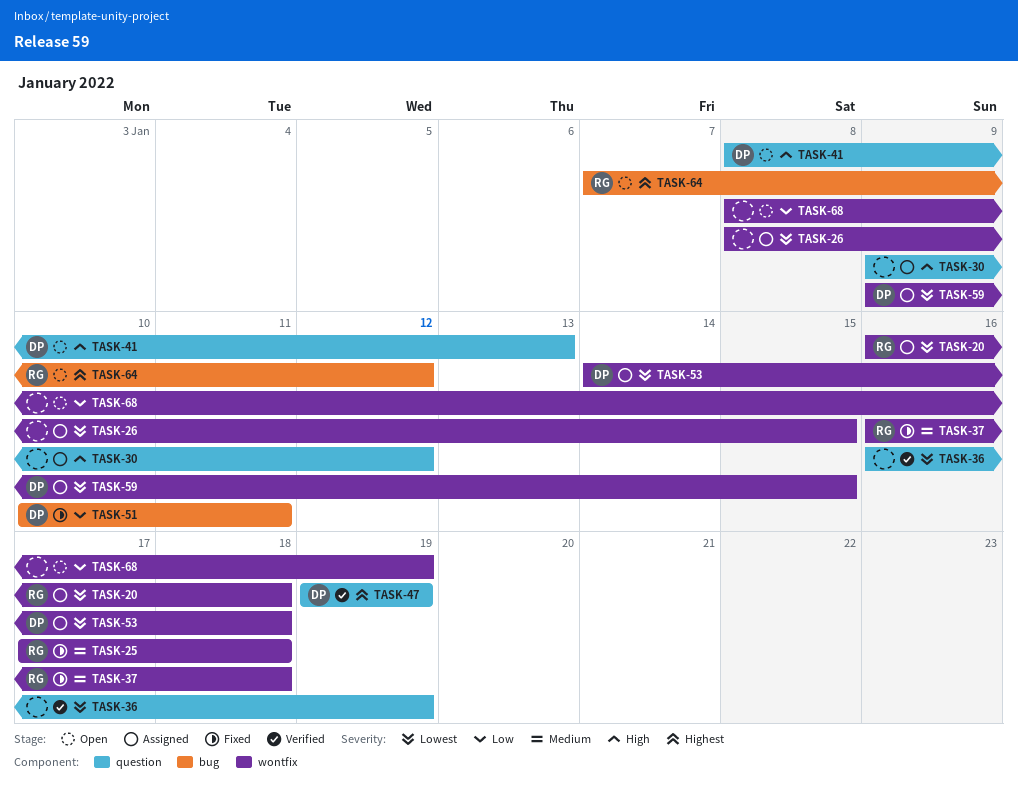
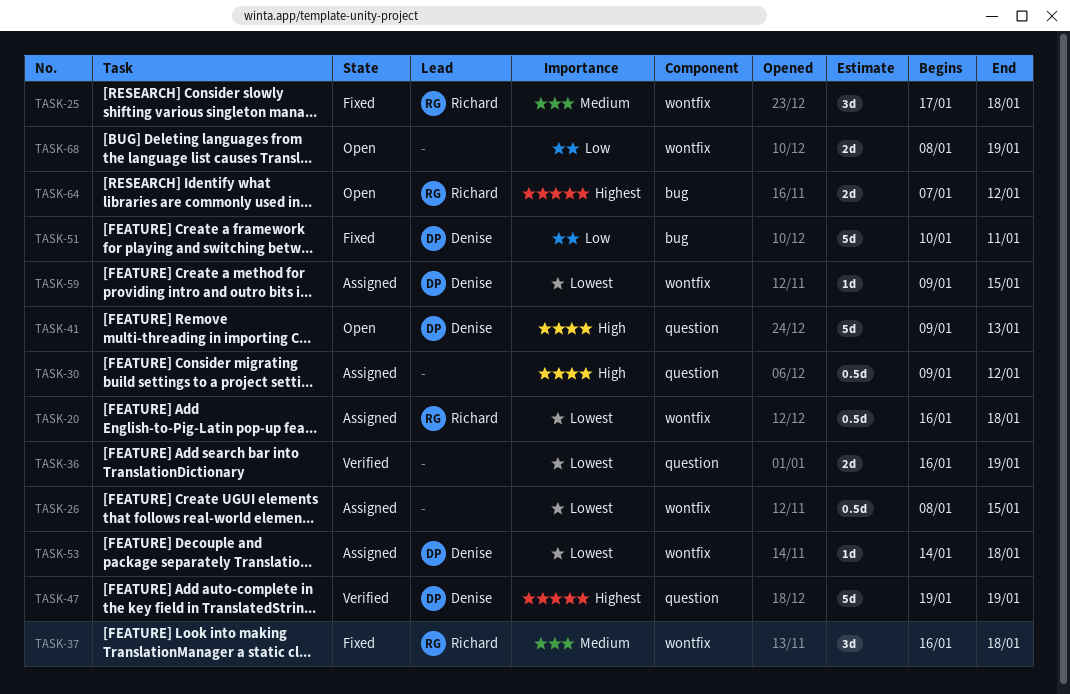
TASK-41, start: Jan 8 -> Jan 9

